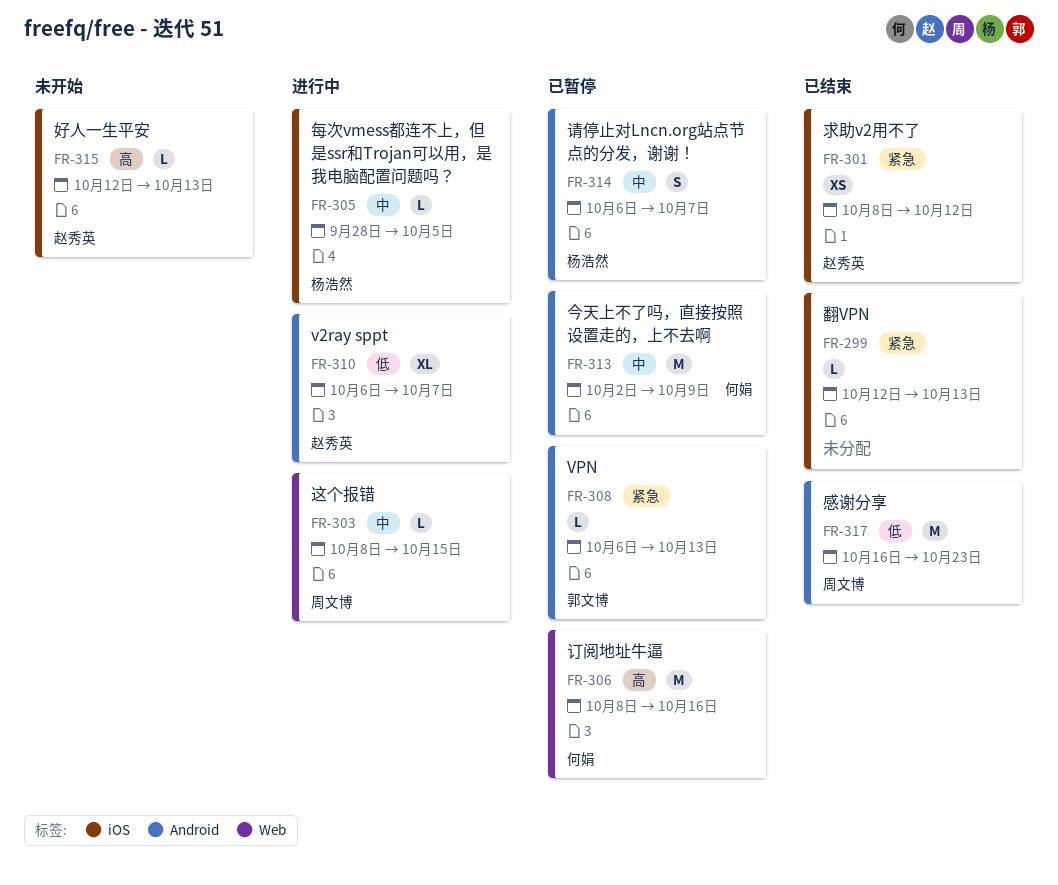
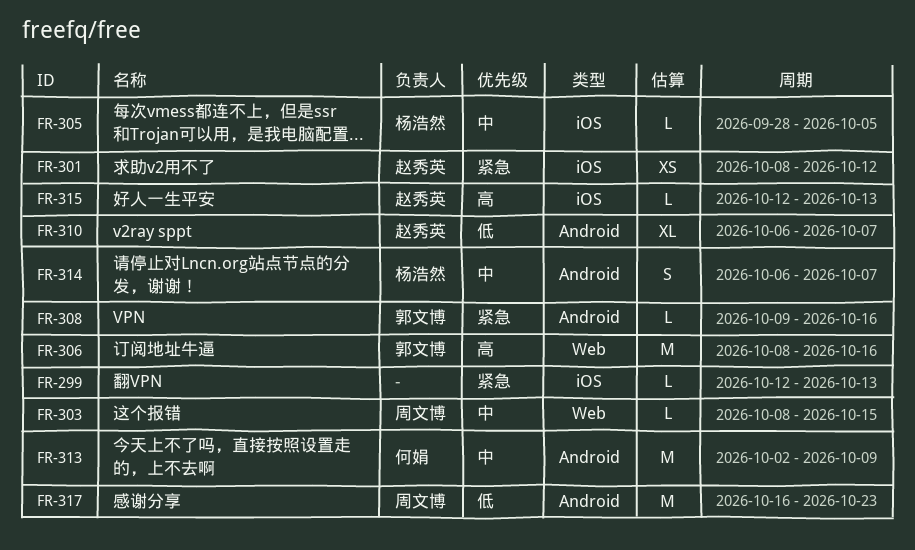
FR-306, owner: 何娟 -> 郭文博
FR-308, start: Oct 6 -> Oct 9
FR-308, due: Oct 13 -> Oct 16

